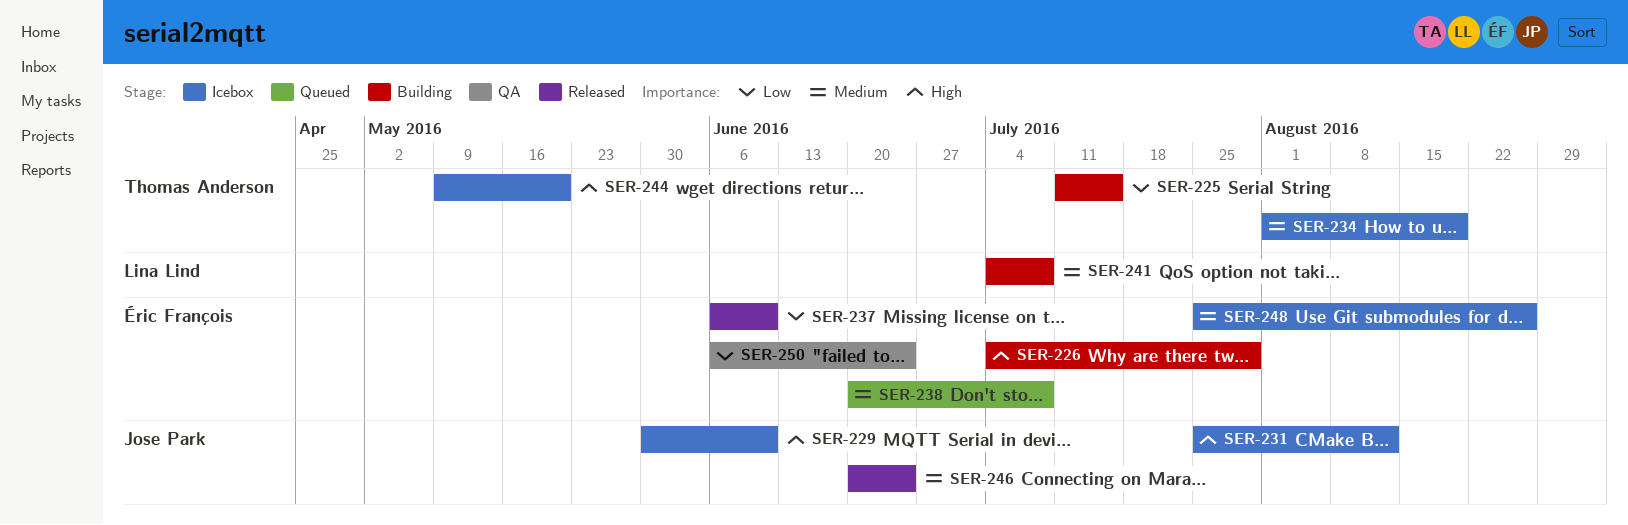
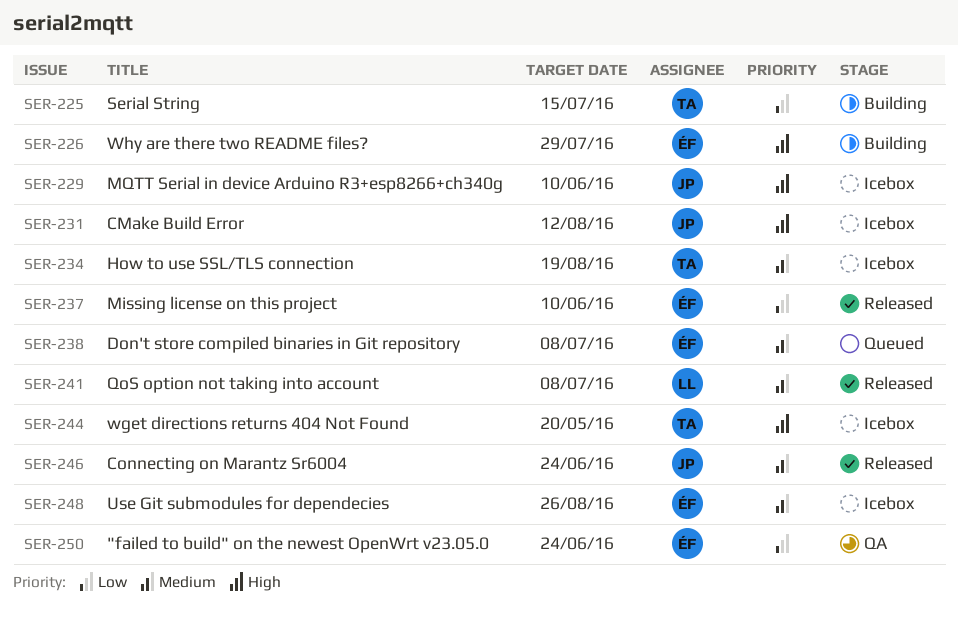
SER-241, status: Building -> Released

